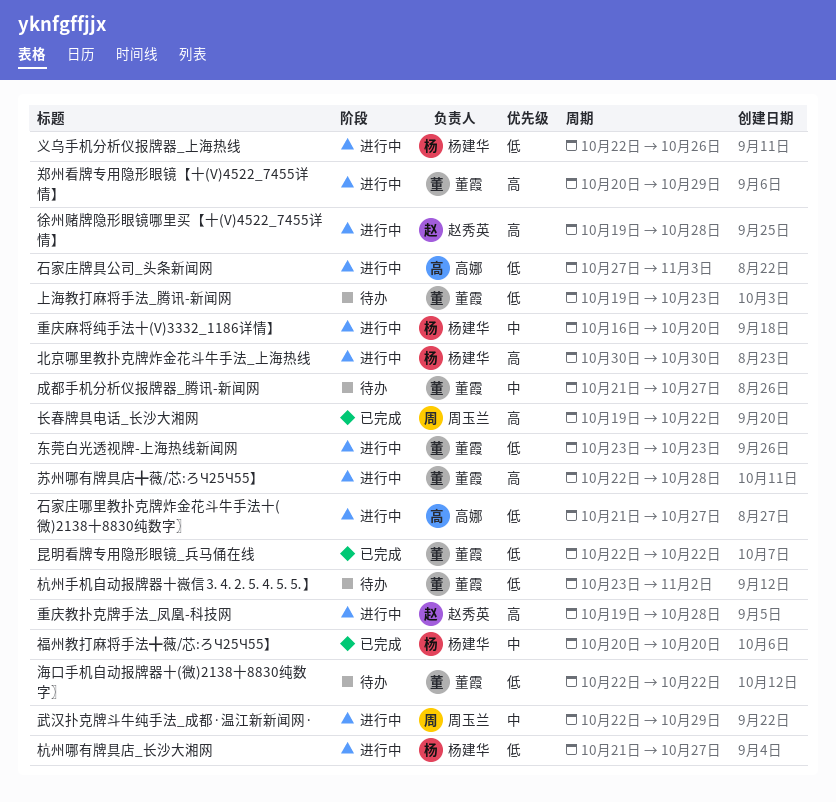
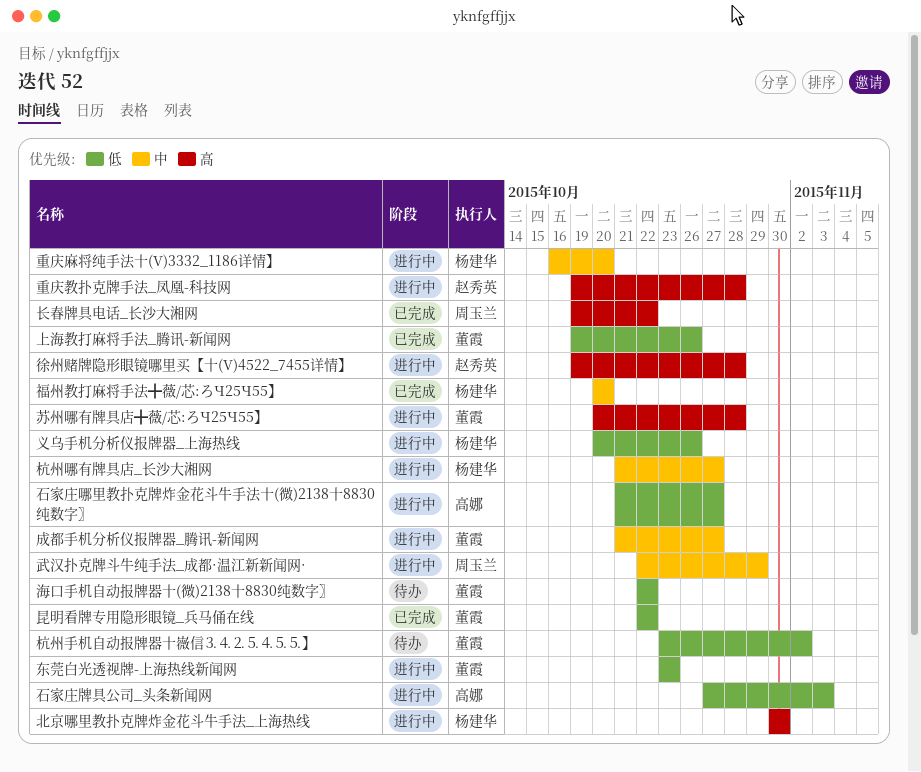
上海教打麻将手法_腾讯-新闻网, status: 待办 -> 已完成
上海教打麻将手法_腾讯-新闻网, due: Oct 23 -> Oct 26
义乌手机分析仪报牌器_上海热线, start: Oct 22 -> Oct 20
成都手机分析仪报牌器_腾讯-新闻网, status: 待办 -> 进行中
杭州哪有牌具店_长沙大湘网, priority: 低 -> 中
苏州哪有牌具店╋薇/芯:ろЧ25Ч55】, start: Oct 22 -> Oct 20
郑州看牌专用隐形眼镜【十(V)4522_7455详情】: present -> none

